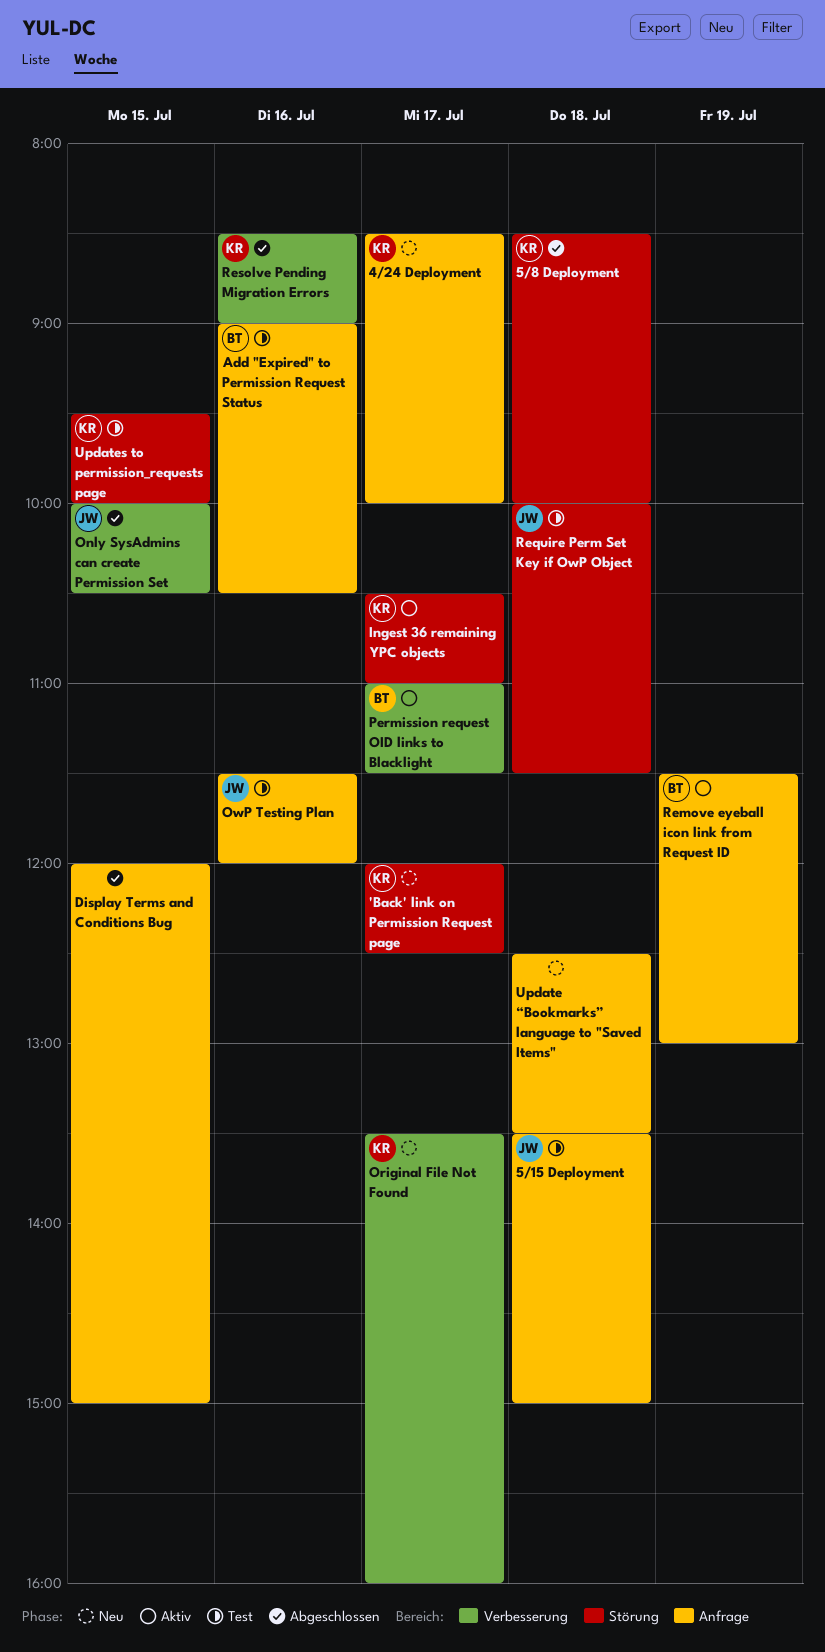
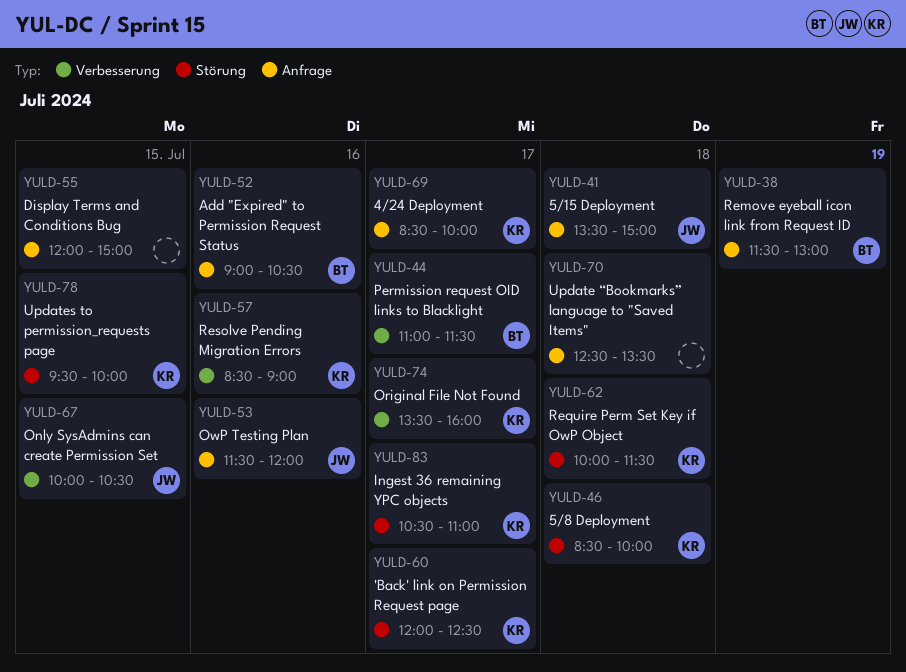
Require Perm Set Key if OwP Object, owner: JW -> KR

